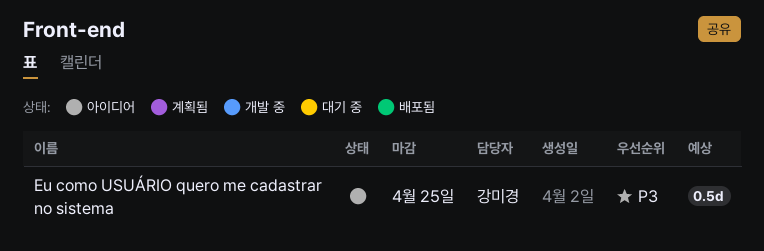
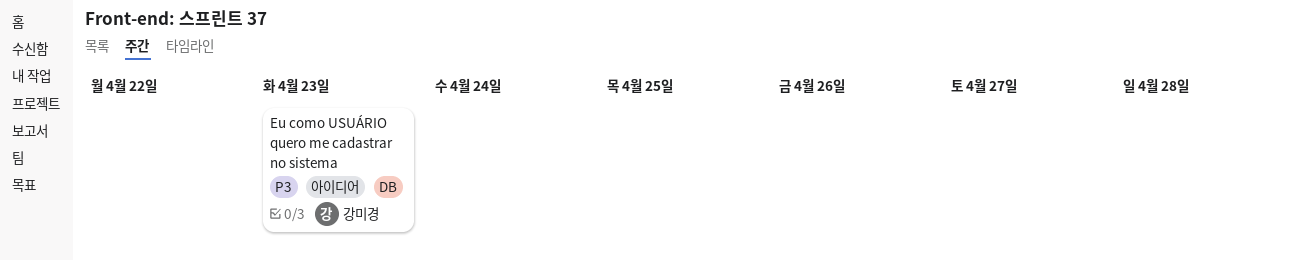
Eu como USUÁRIO quero me cadastrar no sistema, due: Apr 25 -> Apr 23

